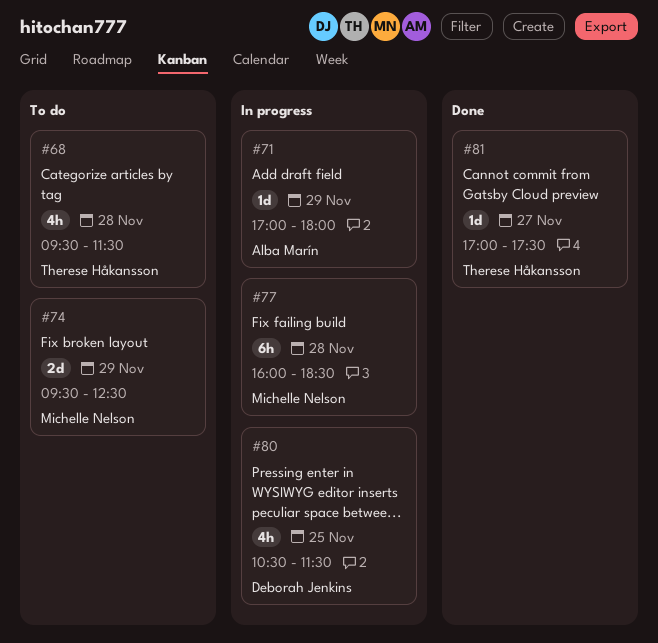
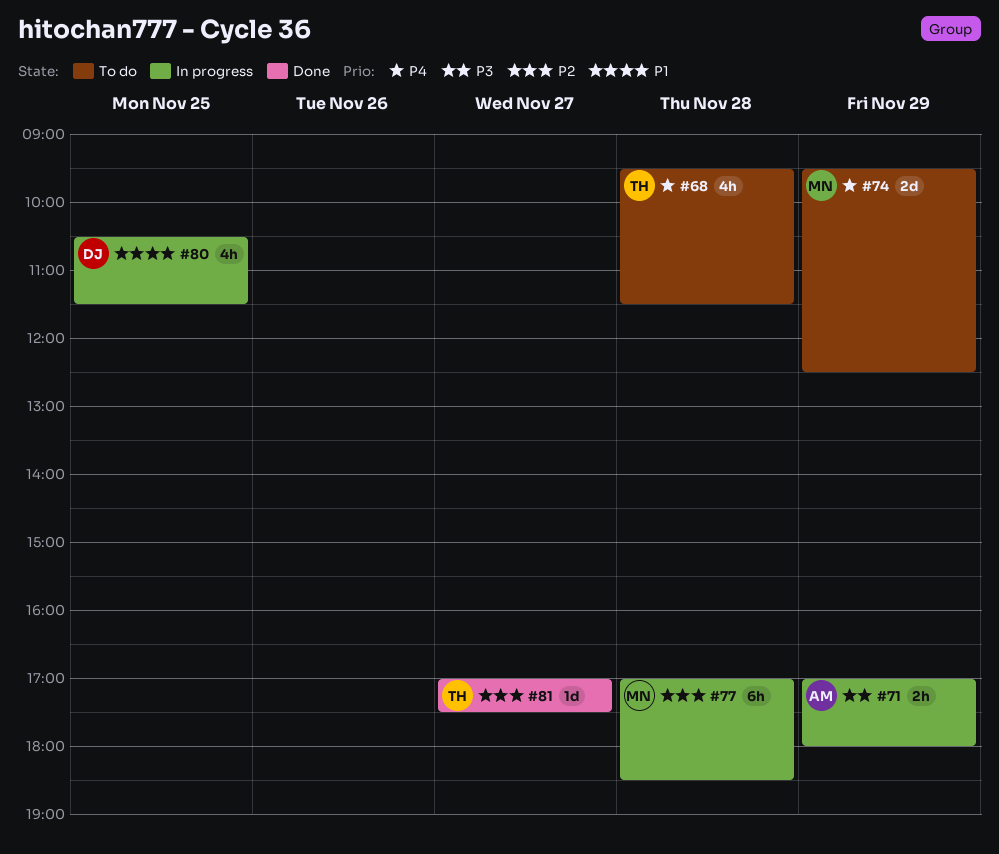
#71, estimate: 1d -> 2h
#77, begins: 16:00 -> 17:00

